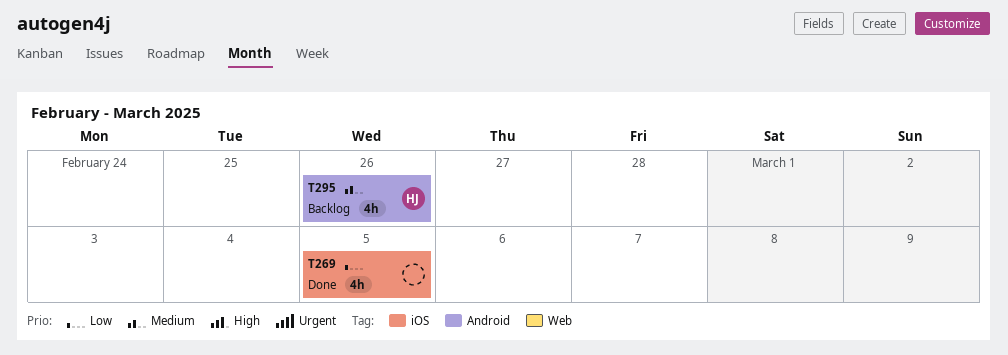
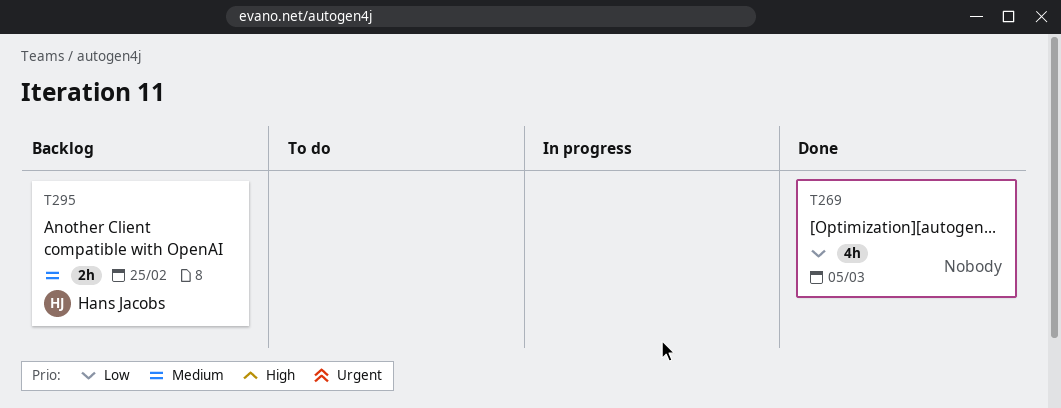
T295, estimate: 4h -> 2h
T295, due: Feb 26 -> Feb 25

